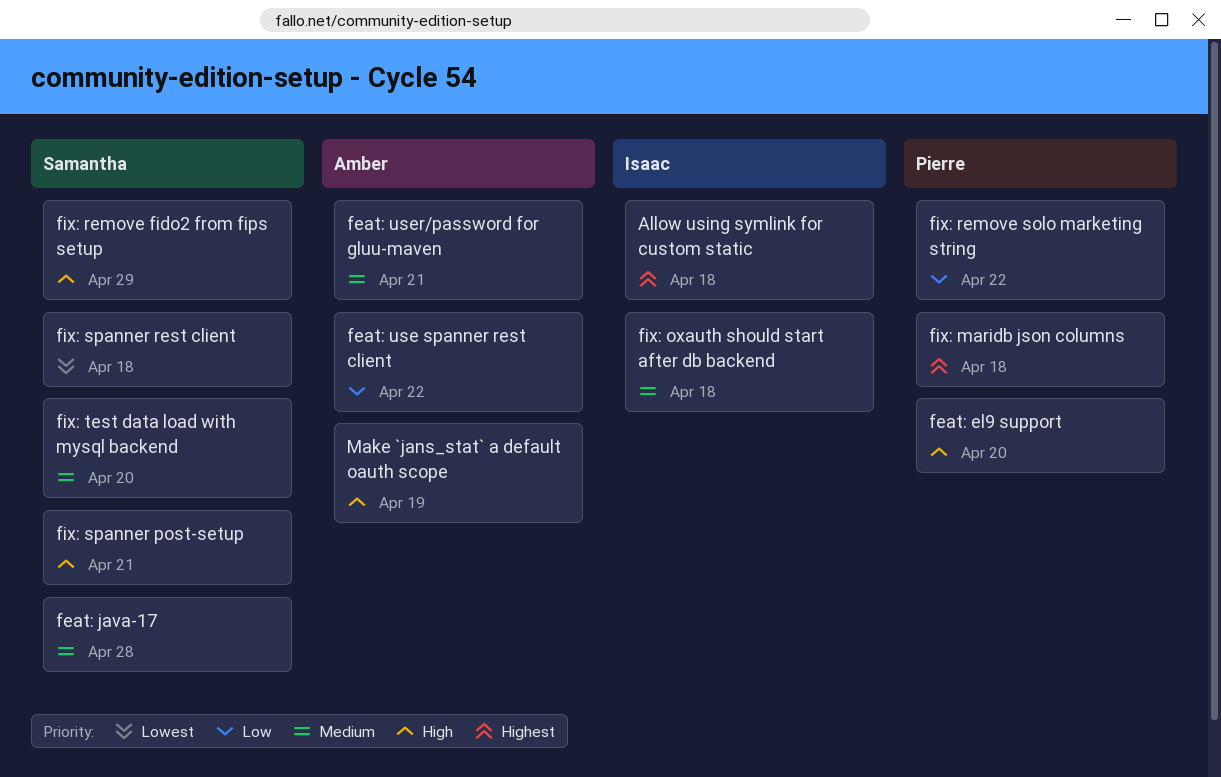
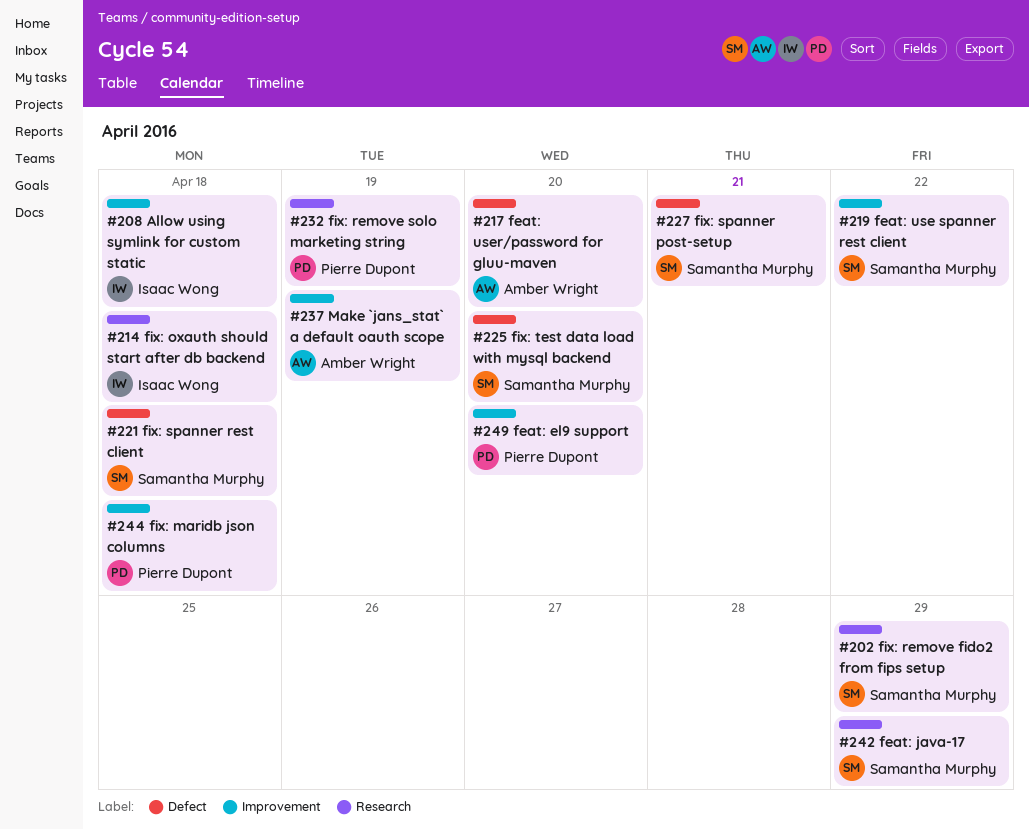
feat: java-17, due: Apr 28 -> Apr 29
feat: use spanner rest client, owner: Amber Wright -> Samantha Murphy
feat: user/password for gluu-maven, due: Apr 21 -> Apr 20
fix: remove solo marketing string, due: Apr 22 -> Apr 19

